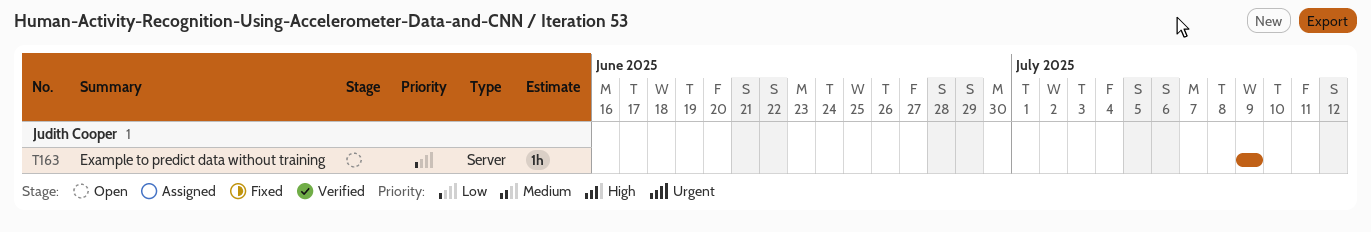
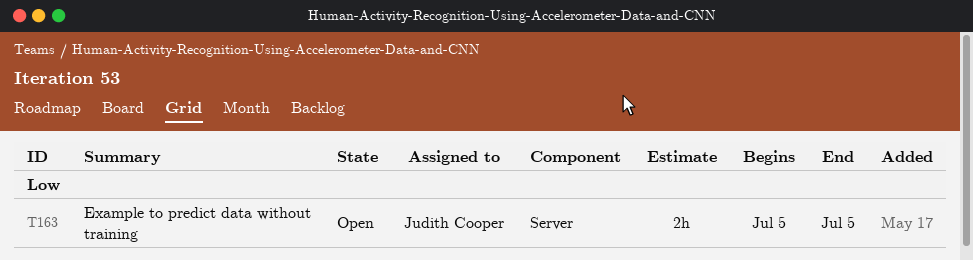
T163, estimate: 1h -> 2h
T163, start: Jul 9 -> Jul 5
T163, due: Jul 9 -> Jul 5

